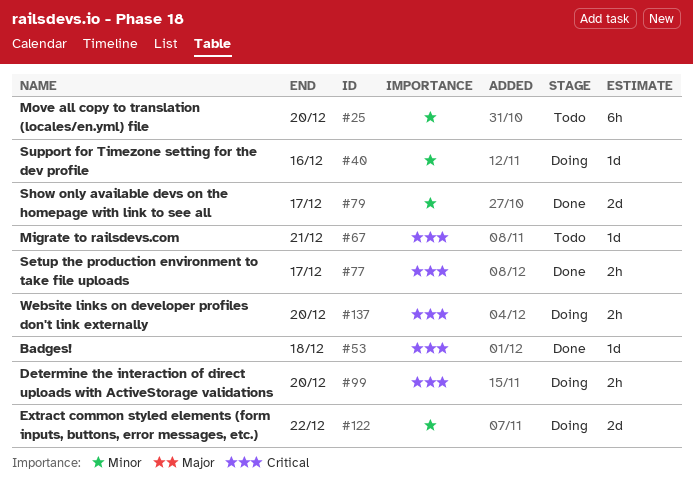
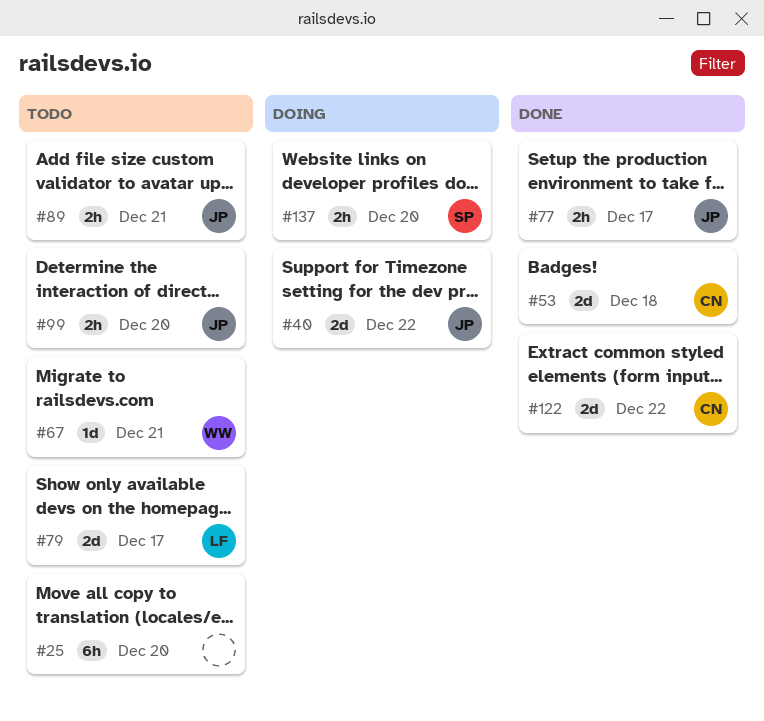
#40, estimate: 1d -> 2d
#40, due: Dec 16 -> Dec 22
#53, estimate: 1d -> 2d
#79, status: Done -> Todo
#89: none -> present
#99, status: Doing -> Todo
#122, status: Doing -> Done

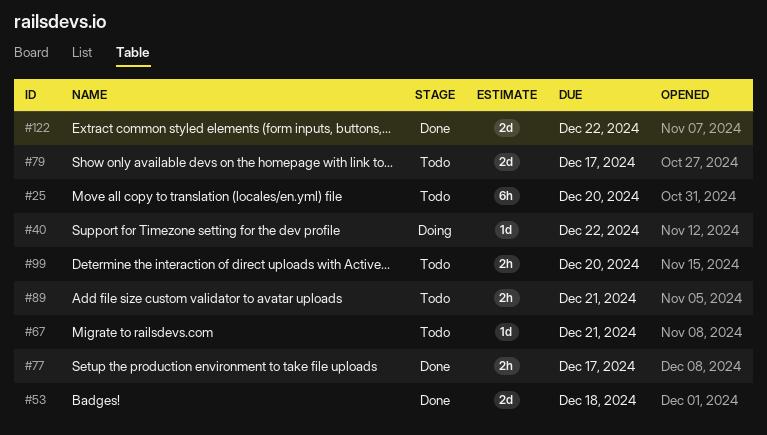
#40, estimate: 2d -> 1d
#137: present -> none

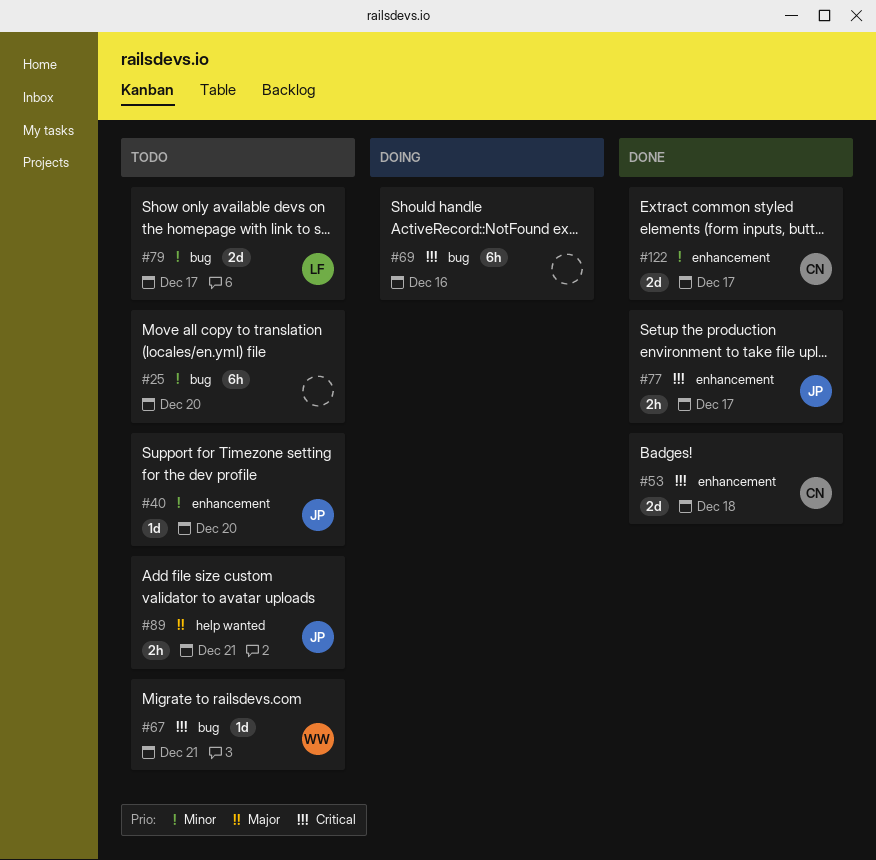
#40, status: Doing -> Todo
#40, due: Dec 22 -> Dec 20
#69: none -> present
#99: present -> none
#122, due: Dec 22 -> Dec 17

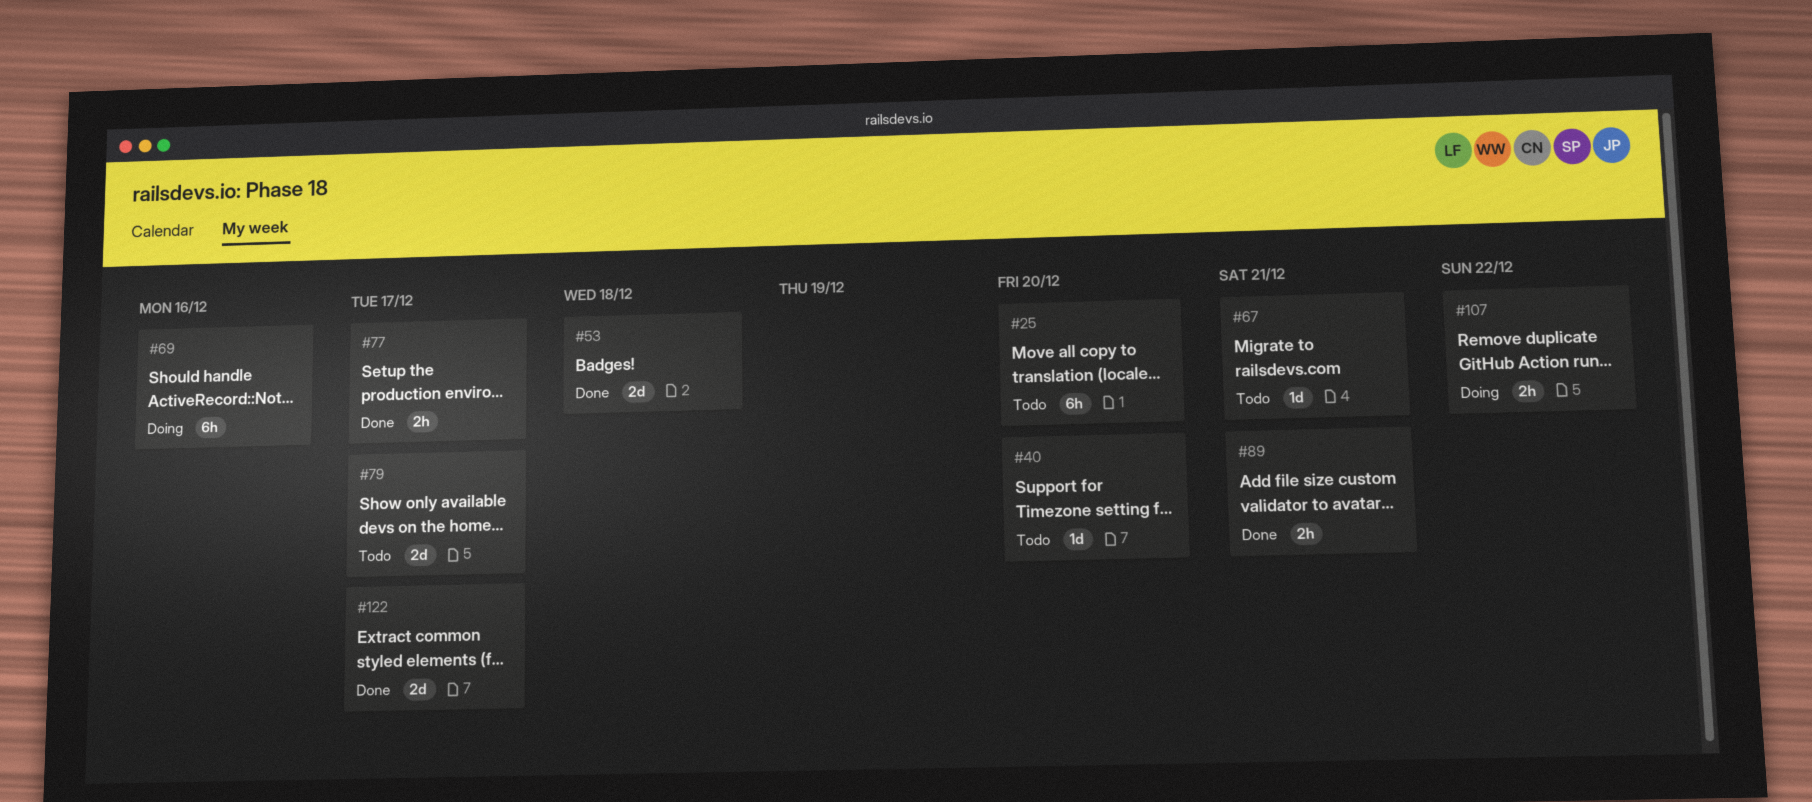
#89, status: Todo -> Done
#107: none -> present

